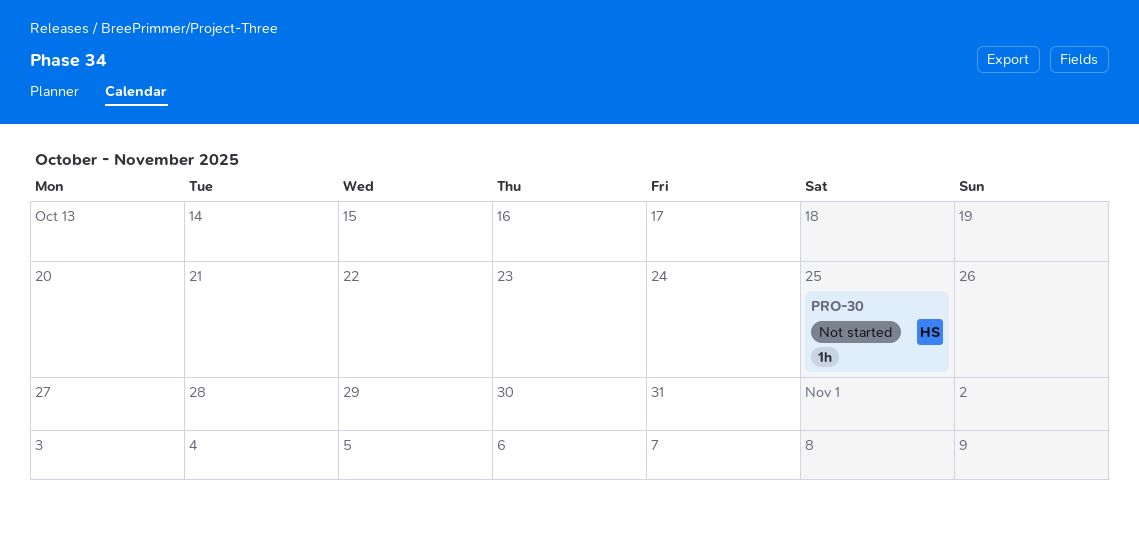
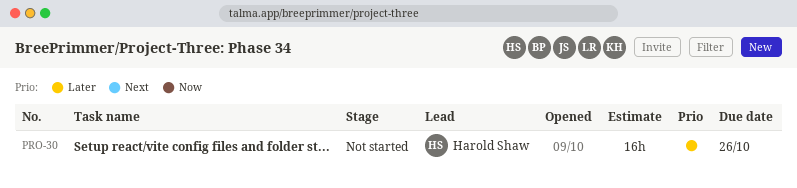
PRO-30, estimate: 1h -> 16h
PRO-30, due: Oct 25 -> Oct 26

